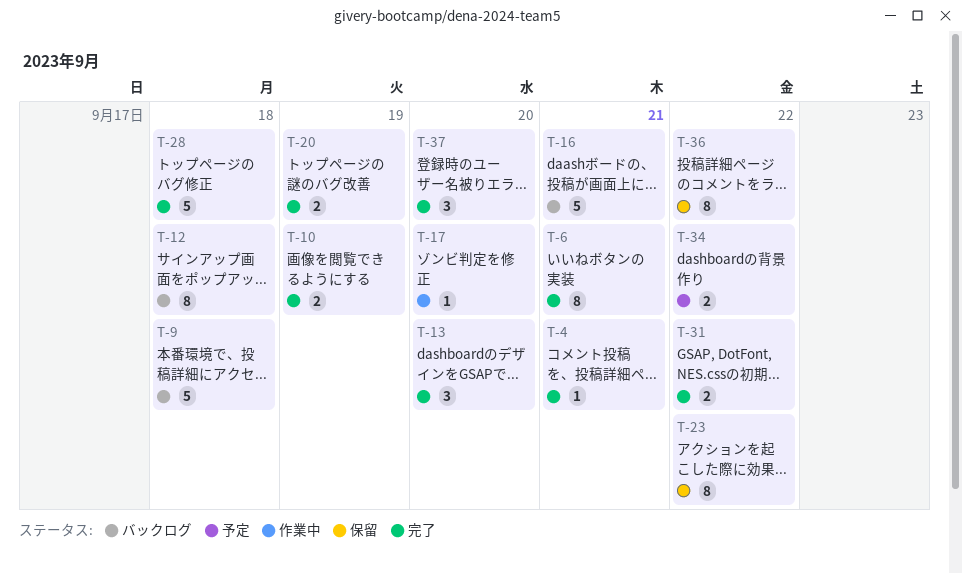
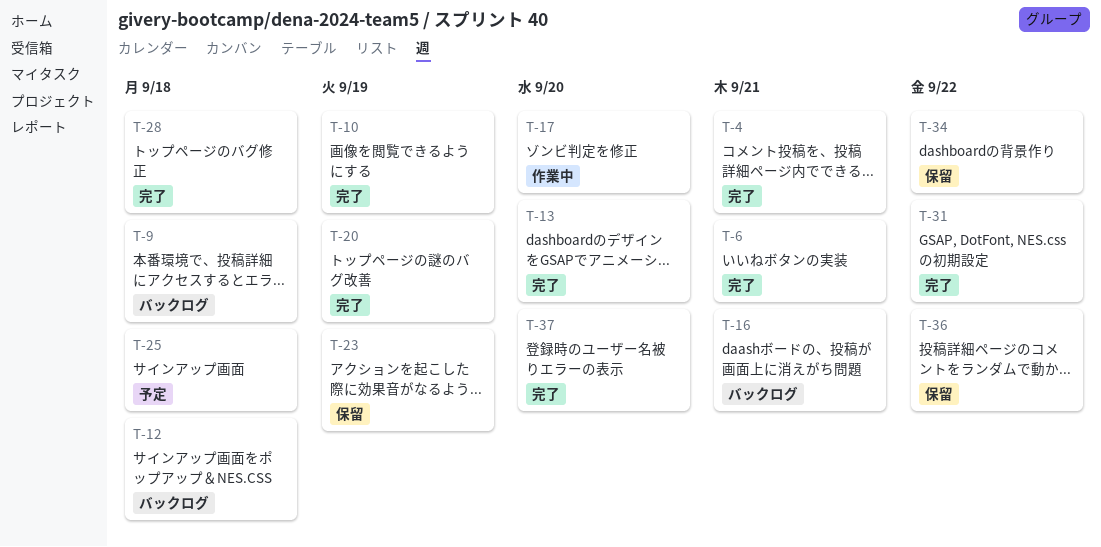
T-23, due: Sep 22 -> Sep 19
T-25: none -> present
T-34, status: 予定 -> 保留

